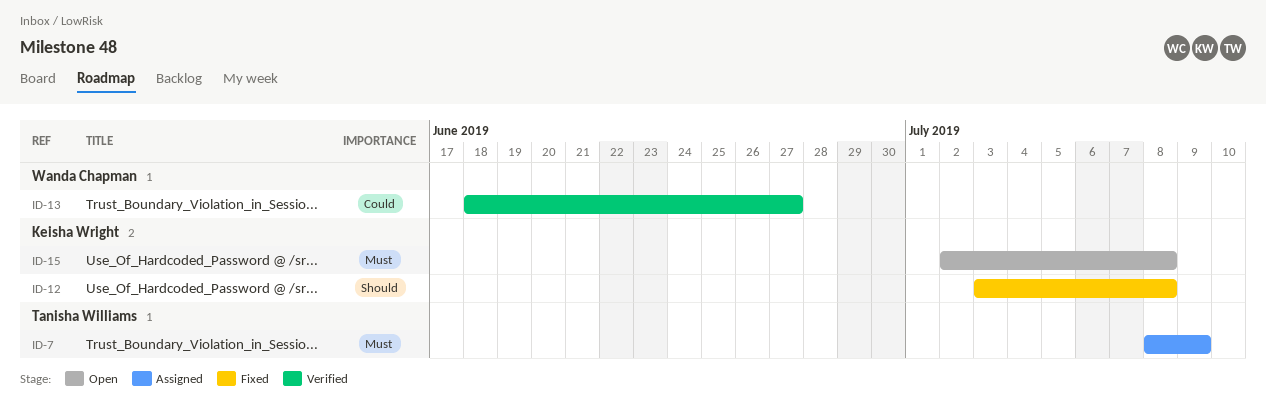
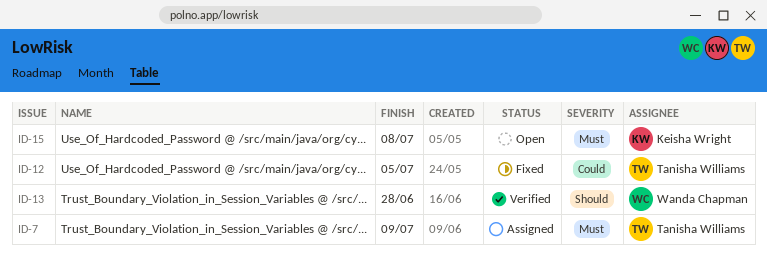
ID-12, owner: Keisha Wright -> Tanisha Williams
ID-12, priority: Should -> Could
ID-12, due: Jul 8 -> Jul 5
ID-13, priority: Could -> Should
ID-13, due: Jun 27 -> Jun 28

